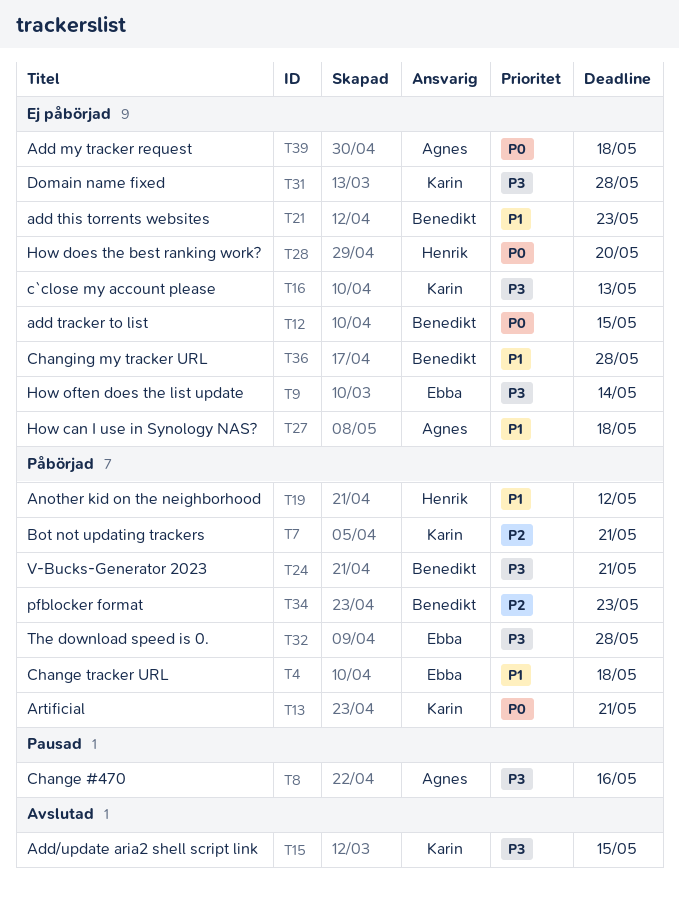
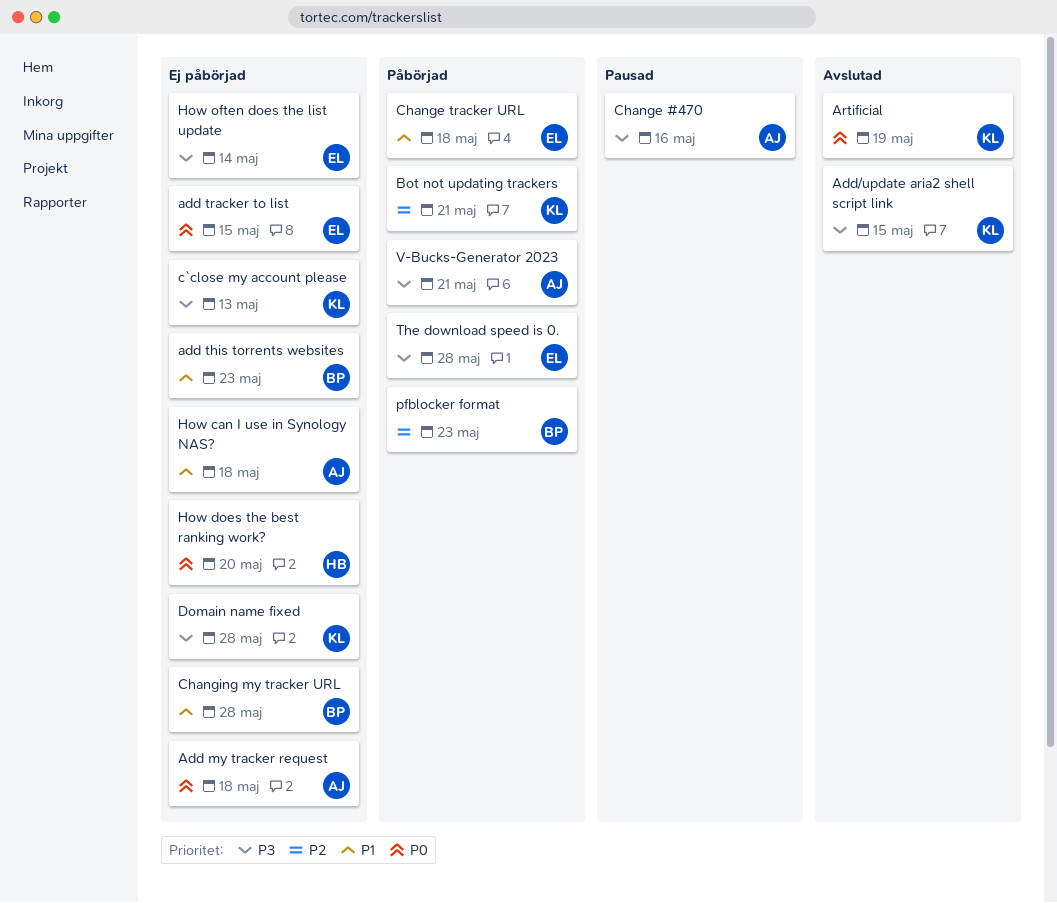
add tracker to list, owner: Benedikt -> Ebba
Another kid on the neighborhood: present -> none
Artificial, status: Påbörjad -> Avslutad
Artificial, due: May 21 -> May 19
V-Bucks-Generator 2023, owner: Benedikt -> Agnes

